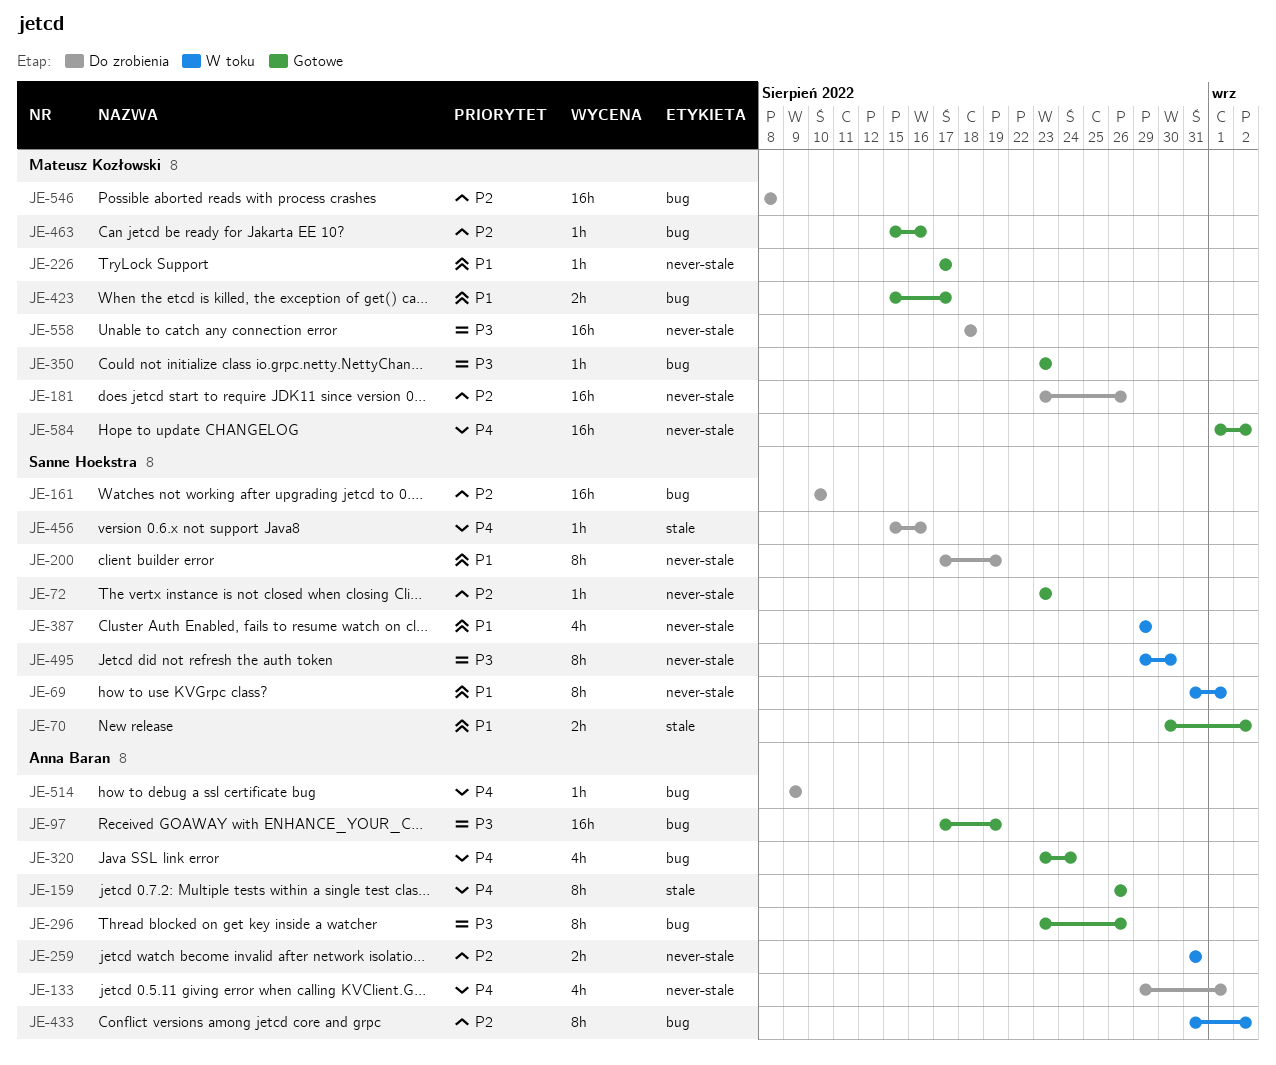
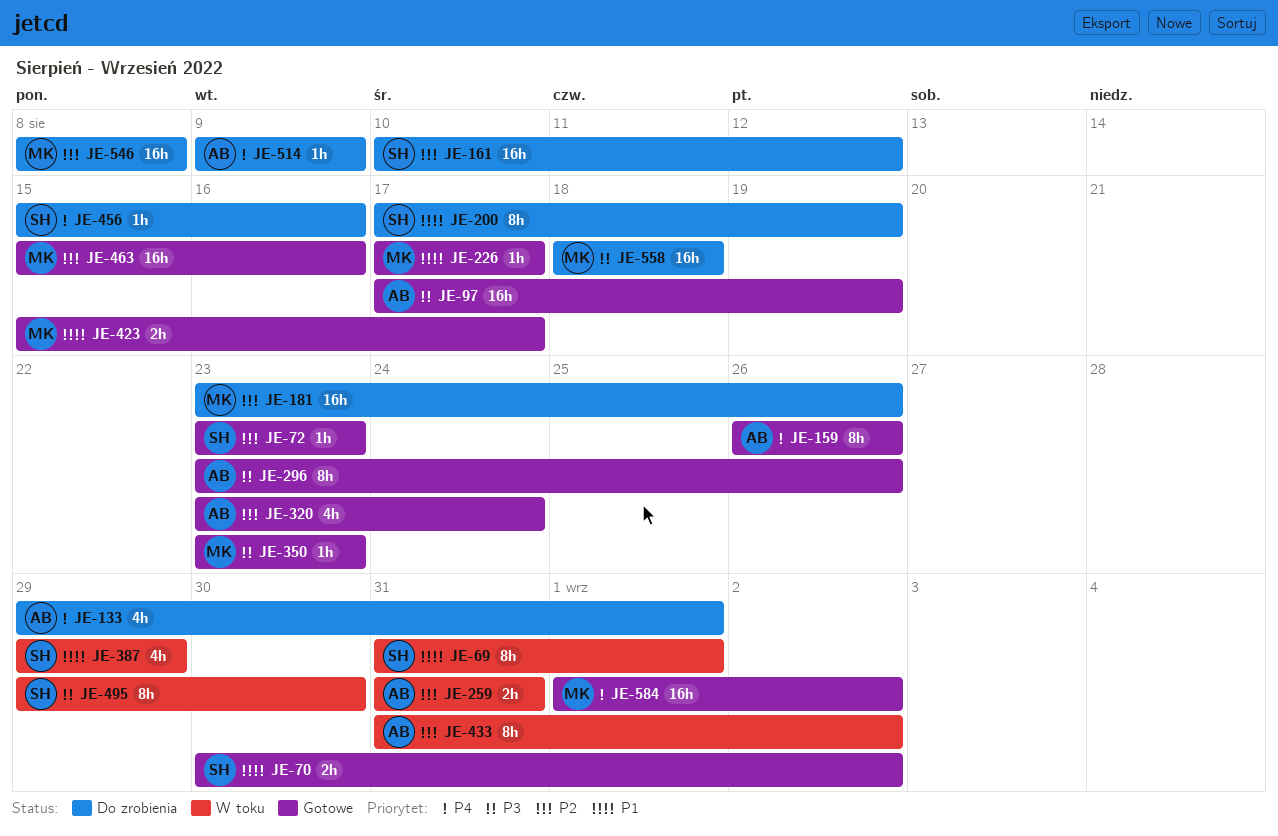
JE-161, due: Aug 10 -> Aug 12
JE-320, priority: P4 -> P2
JE-463, estimate: 1h -> 16h

